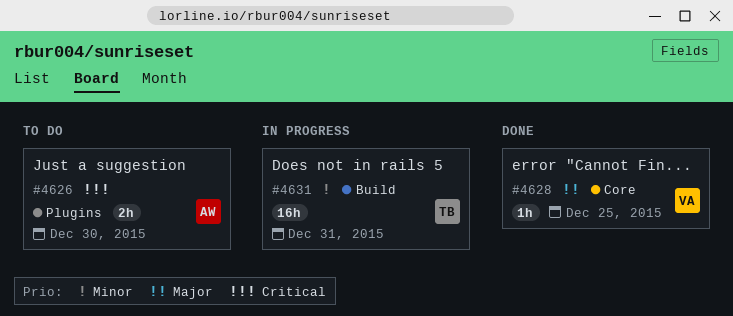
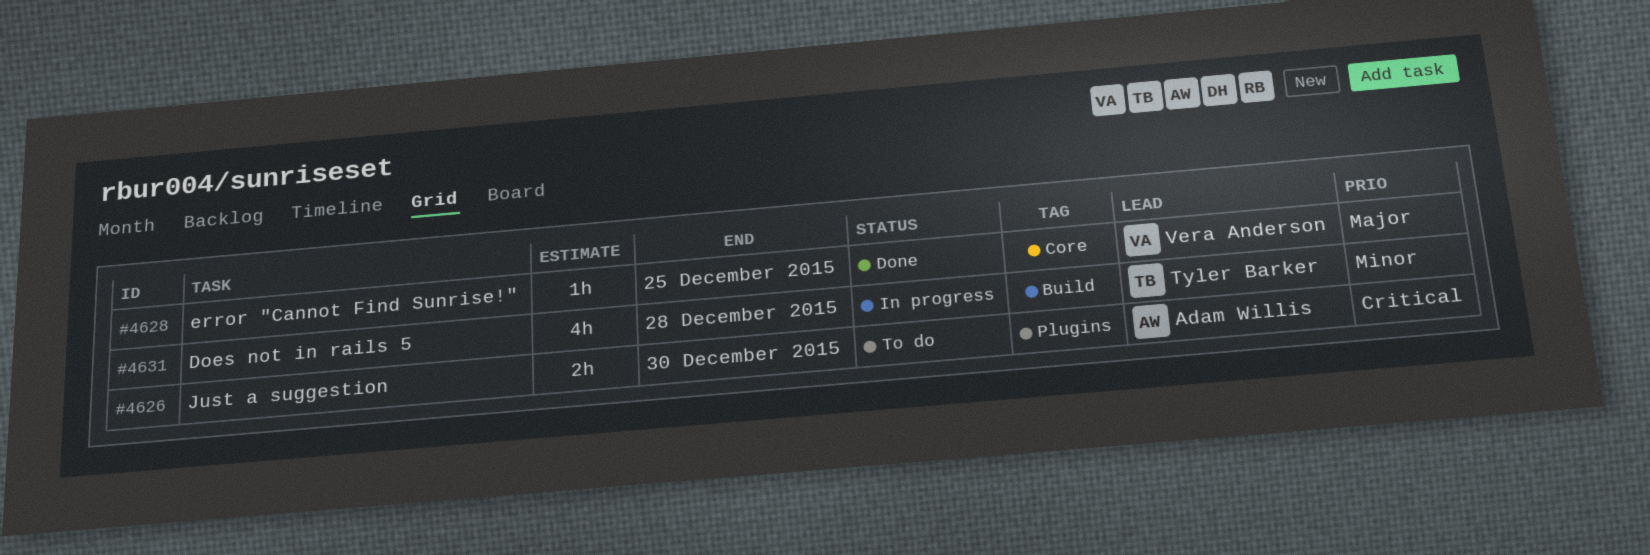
#4631, estimate: 16h -> 4h
#4631, due: Dec 31 -> Dec 28

